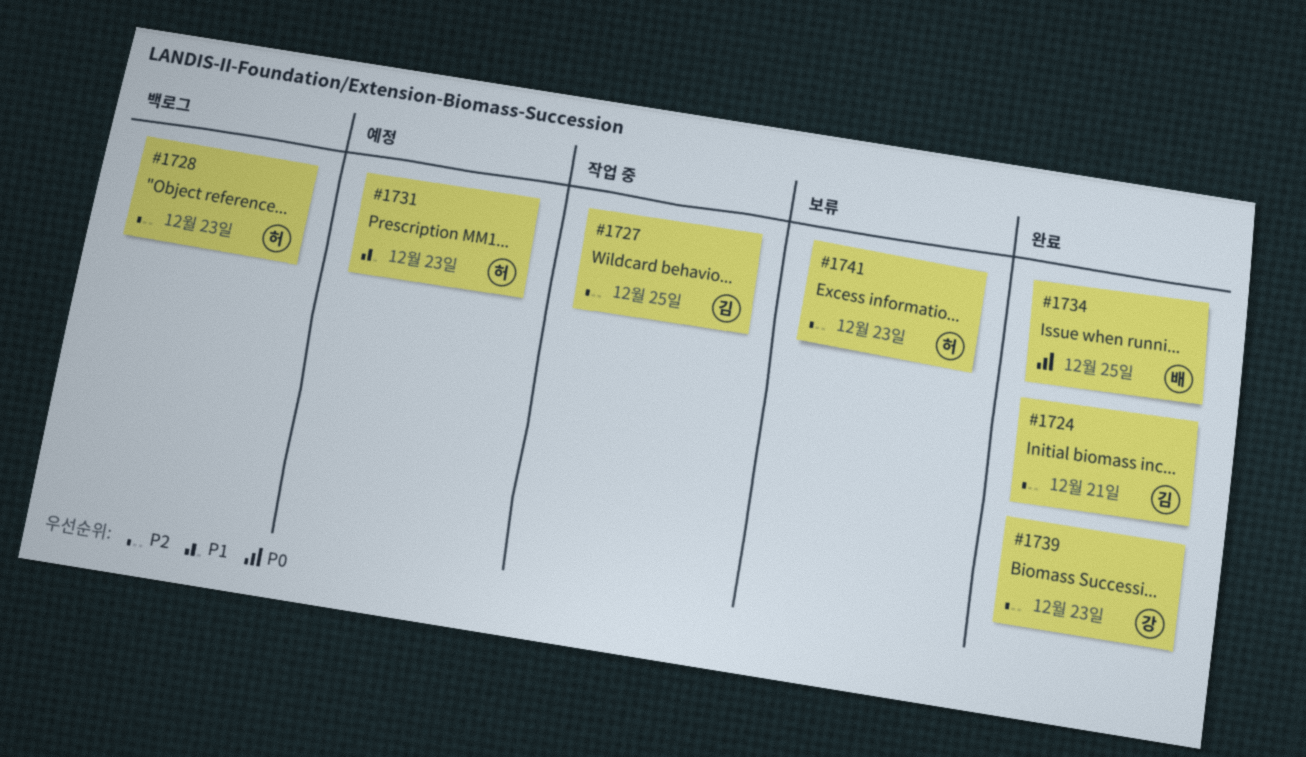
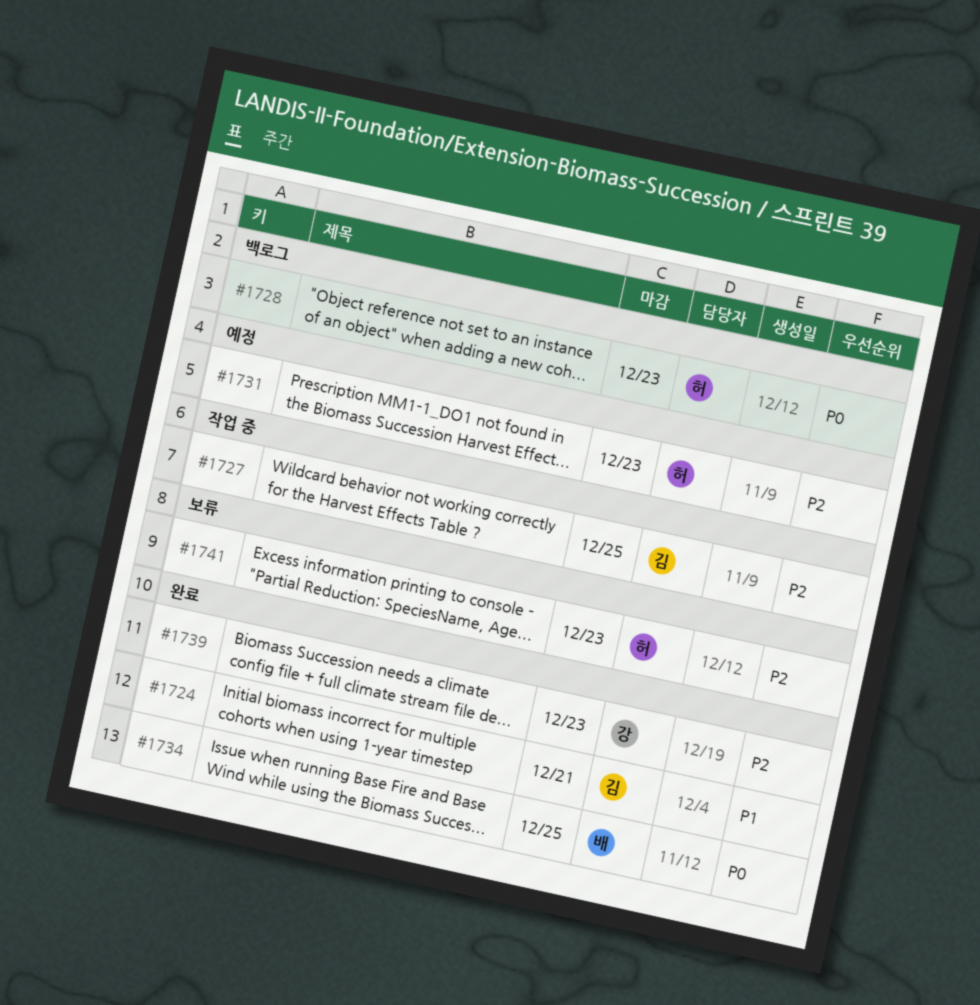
#1724, priority: P2 -> P1
#1728, priority: P2 -> P0
#1731, priority: P1 -> P2

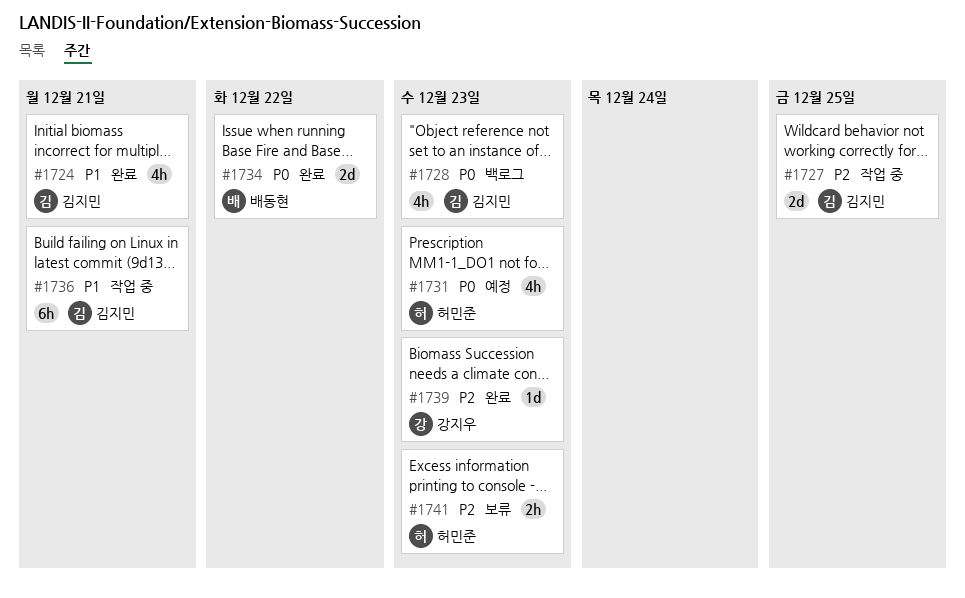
#1728, owner: 허민준 -> 김지민
#1731, priority: P2 -> P0
#1734, due: Dec 25 -> Dec 22
#1736: none -> present

